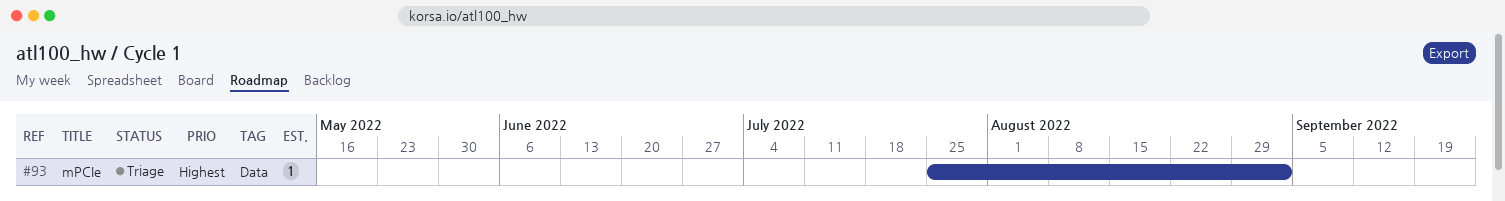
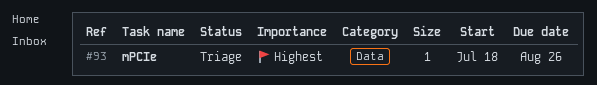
#93, start: Jul 25 -> Jul 18
#93, due: Sep 2 -> Aug 26

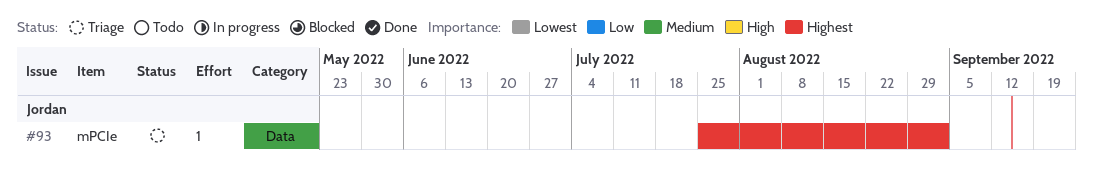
#93, start: Jul 18 -> Jul 25
#93, due: Aug 26 -> Sep 2

